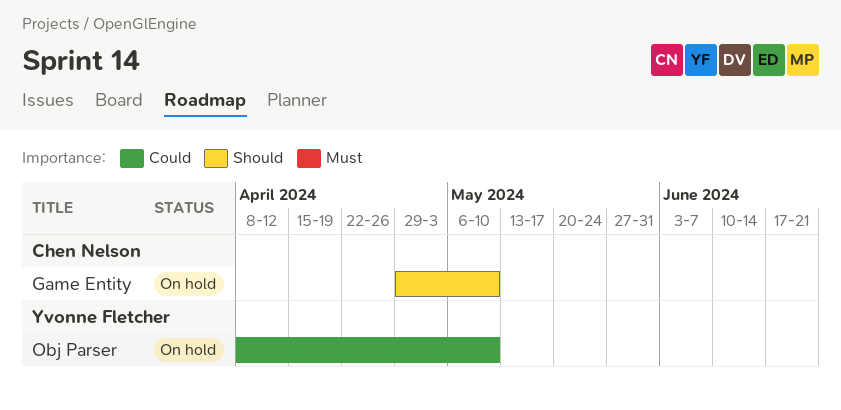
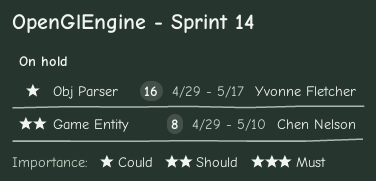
Obj Parser, start: Apr 8 -> Apr 29
Obj Parser, due: May 10 -> May 17

